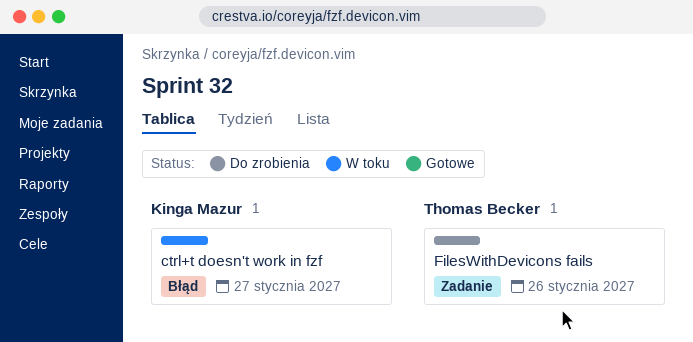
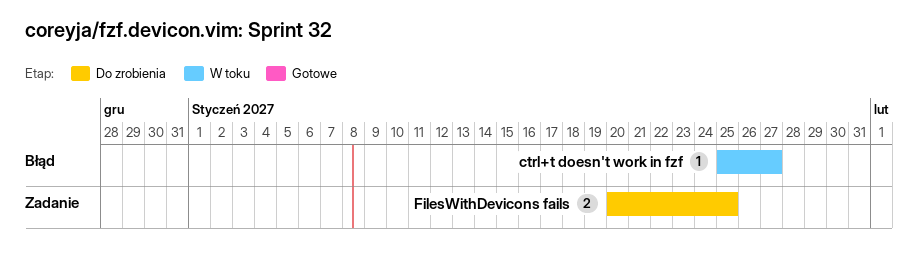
FilesWithDevicons fails, due: Jan 26 -> Jan 25

